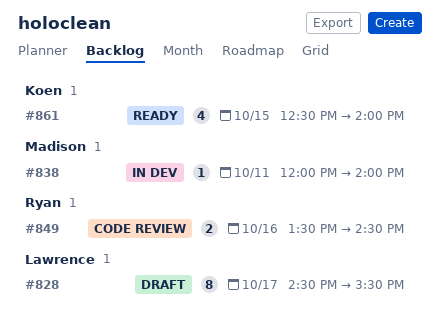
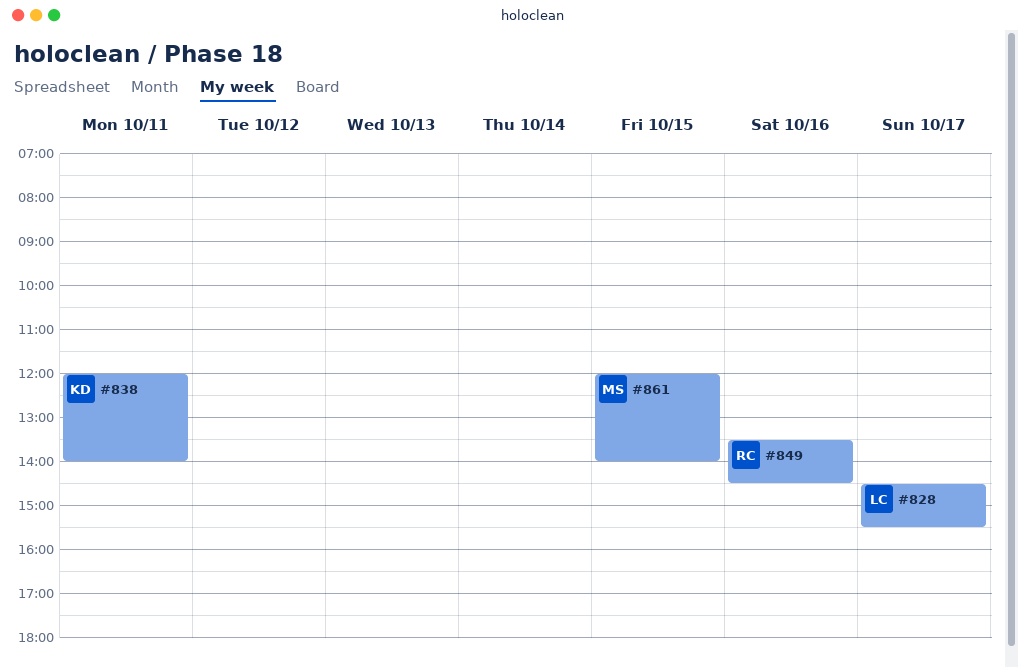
#838, owner: Madison -> Koen
#861, owner: Koen -> Madison
#861, begins: 12:30 -> 12:00

